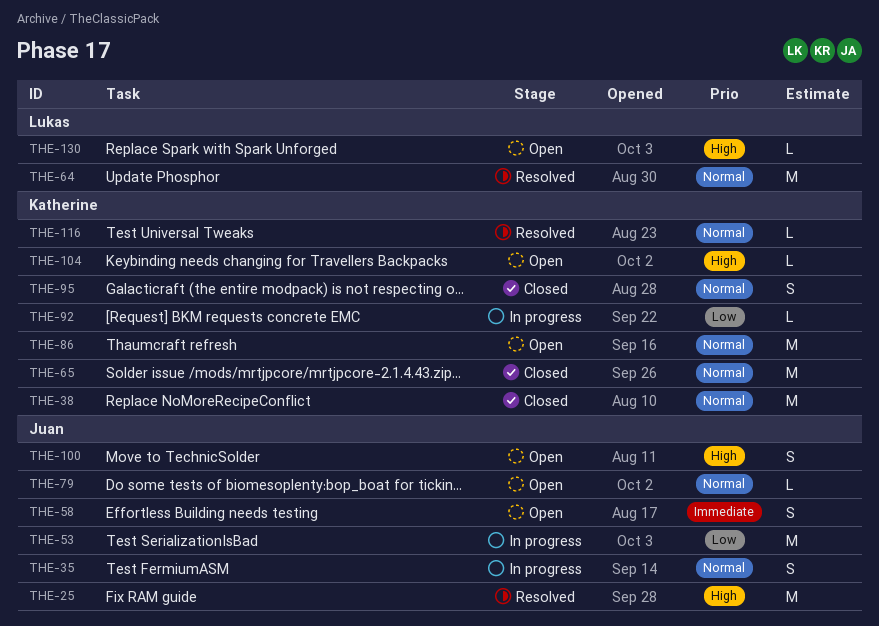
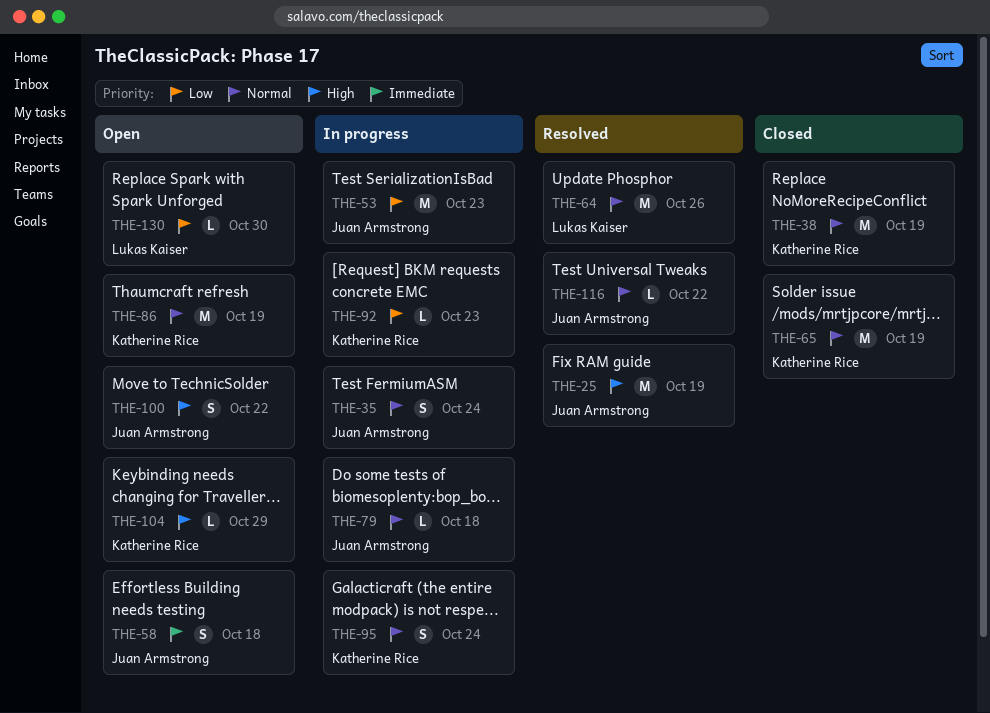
THE-79, status: Open -> In progress
THE-95, status: Closed -> In progress
THE-116, owner: Katherine Rice -> Juan Armstrong
THE-130, priority: High -> Low

